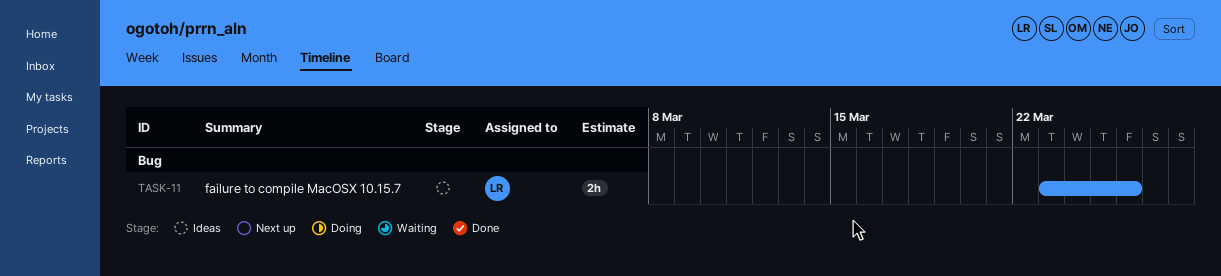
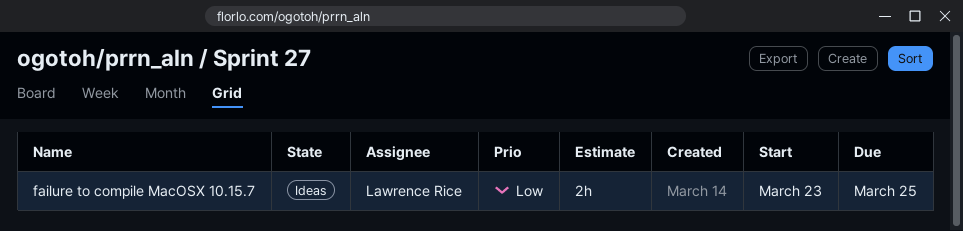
failure to compile MacOSX 10.15.7, due: Mar 26 -> Mar 25

